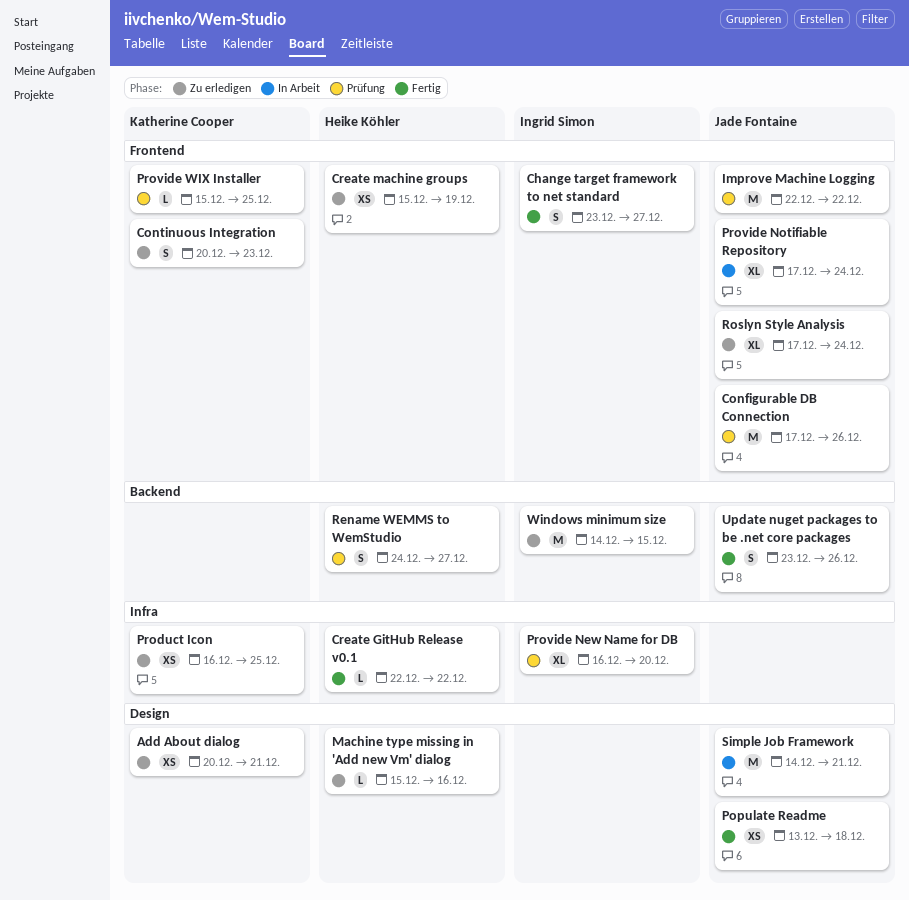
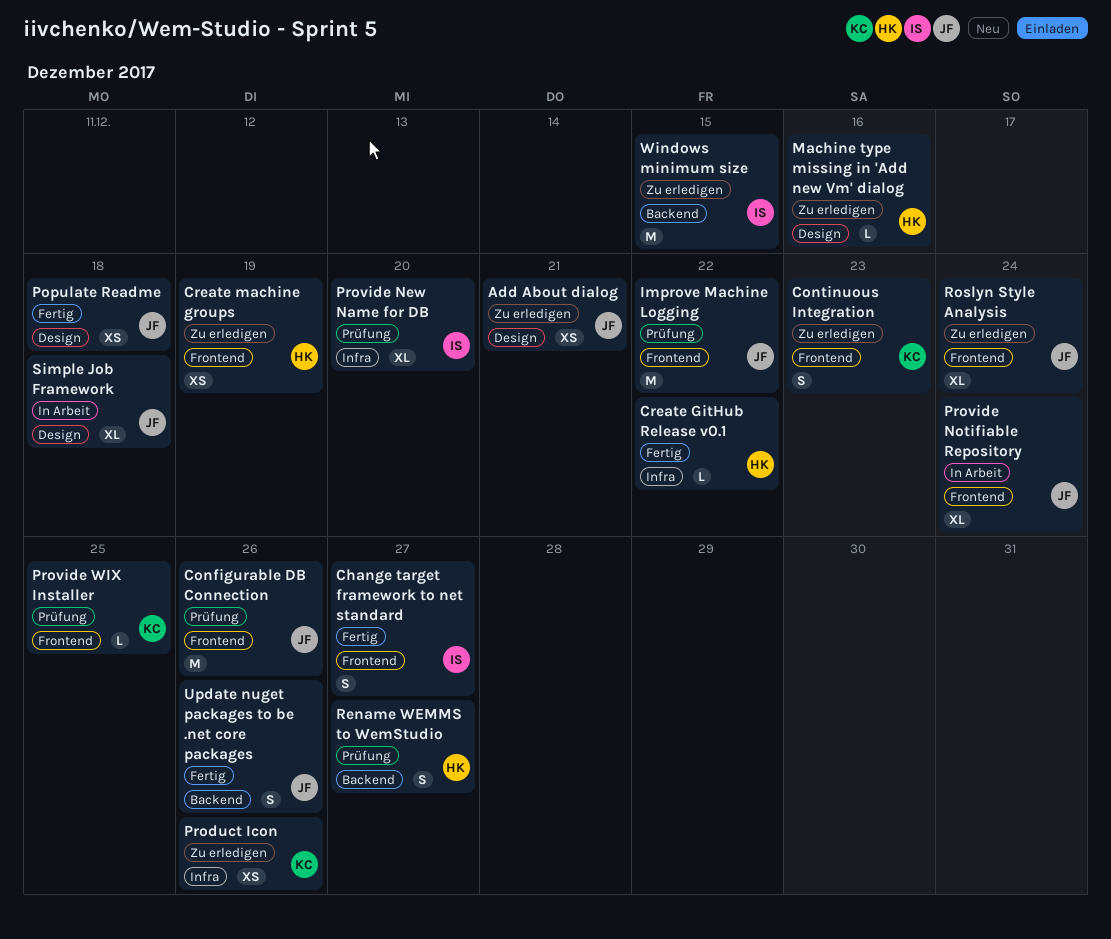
Add About dialog, owner: Katherine Cooper -> Jade Fontaine
Product Icon, due: Dec 25 -> Dec 26
Simple Job Framework, estimate: M -> XL
Simple Job Framework, due: Dec 21 -> Dec 18

